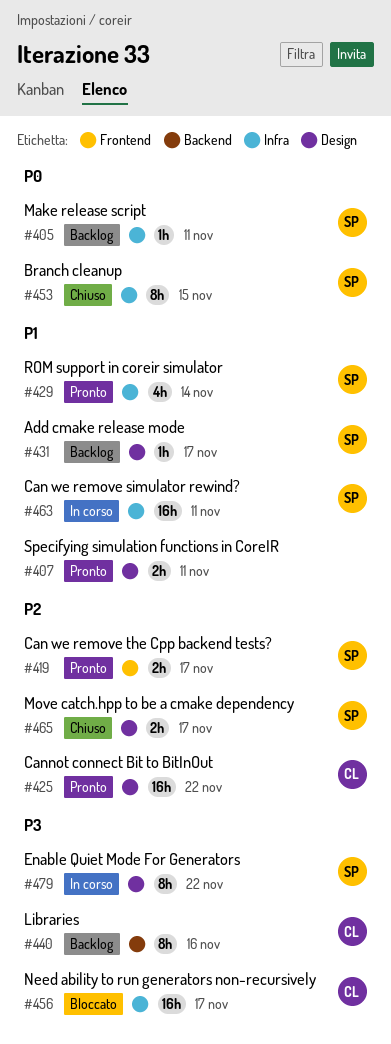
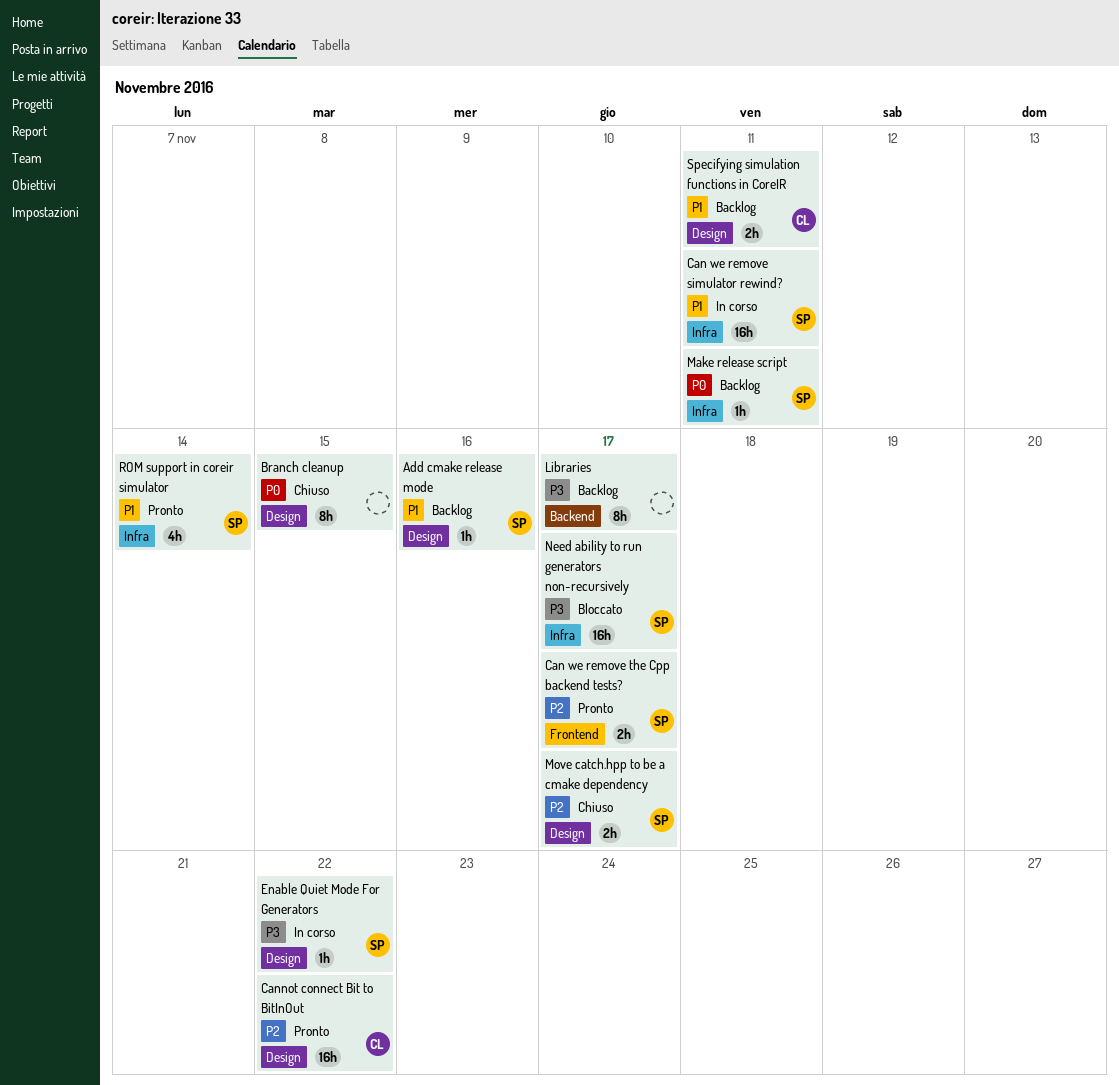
Add cmake release mode, due: Nov 17 -> Nov 16
Branch cleanup, owner: SP -> none
Branch cleanup, label: Infra -> Design
Enable Quiet Mode For Generators, estimate: 8h -> 1h
Libraries, owner: CL -> none
Libraries, due: Nov 16 -> Nov 17
Need ability to run generators non-recursively, owner: CL -> SP
Specifying simulation functions in CoreIR, status: Pronto -> Backlog
Specifying simulation functions in CoreIR, owner: none -> CL

